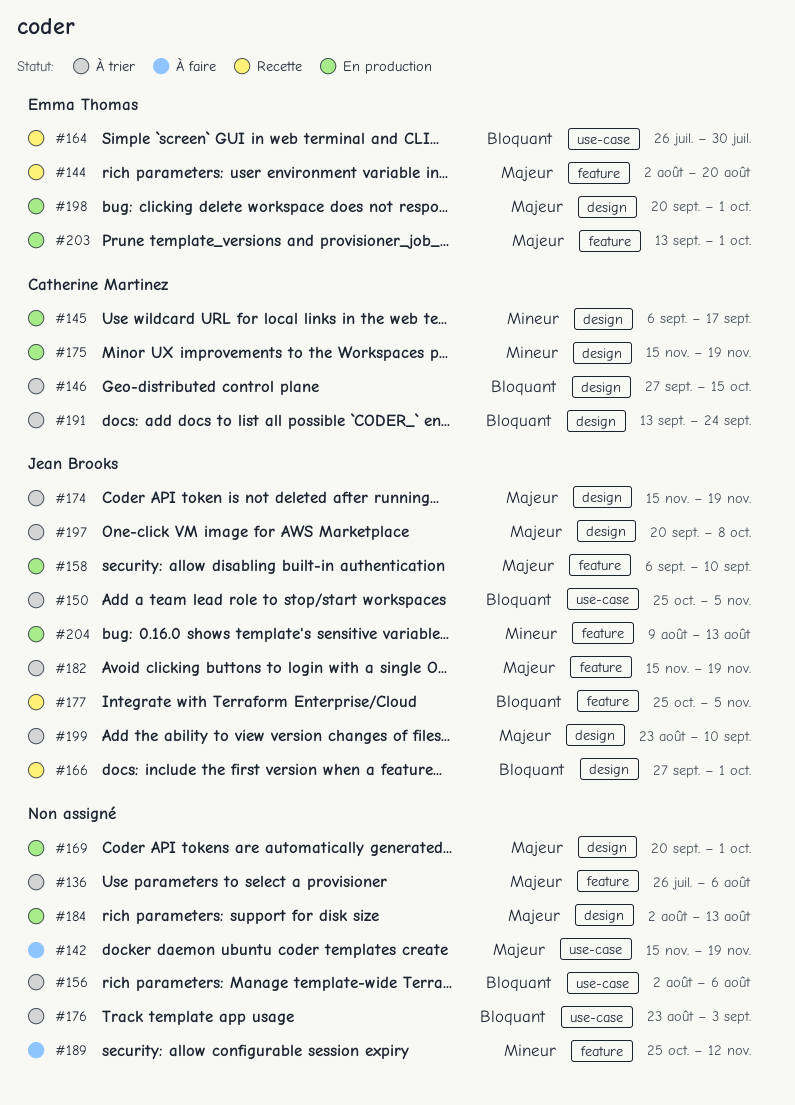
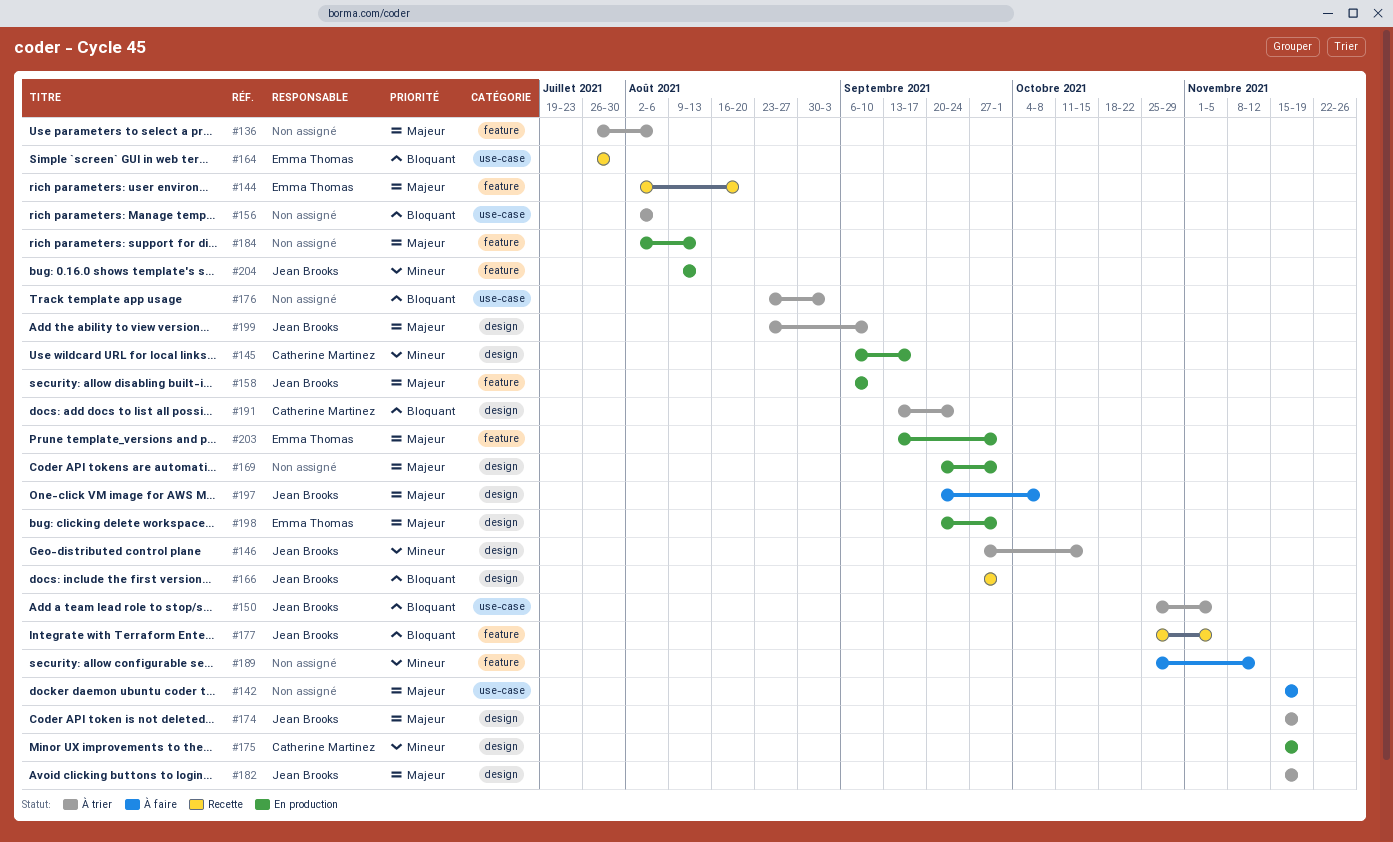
#146, owner: Catherine Martinez -> Jean Brooks
#146, priority: Bloquant -> Mineur
#182, label: feature -> design
#184, label: design -> feature
#197, status: À trier -> À faire

